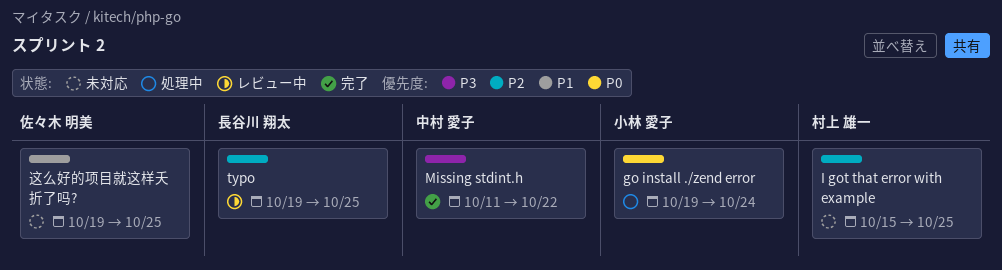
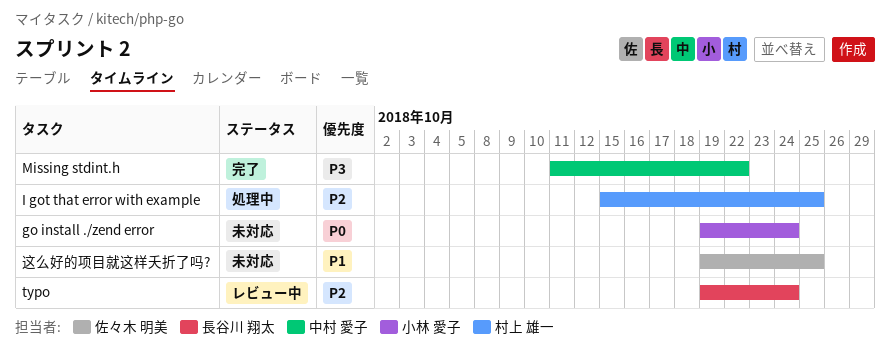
go install ./zend error, status: 処理中 -> 未対応
I got that error with example, status: 未対応 -> 処理中
typo, due: Oct 25 -> Oct 24

